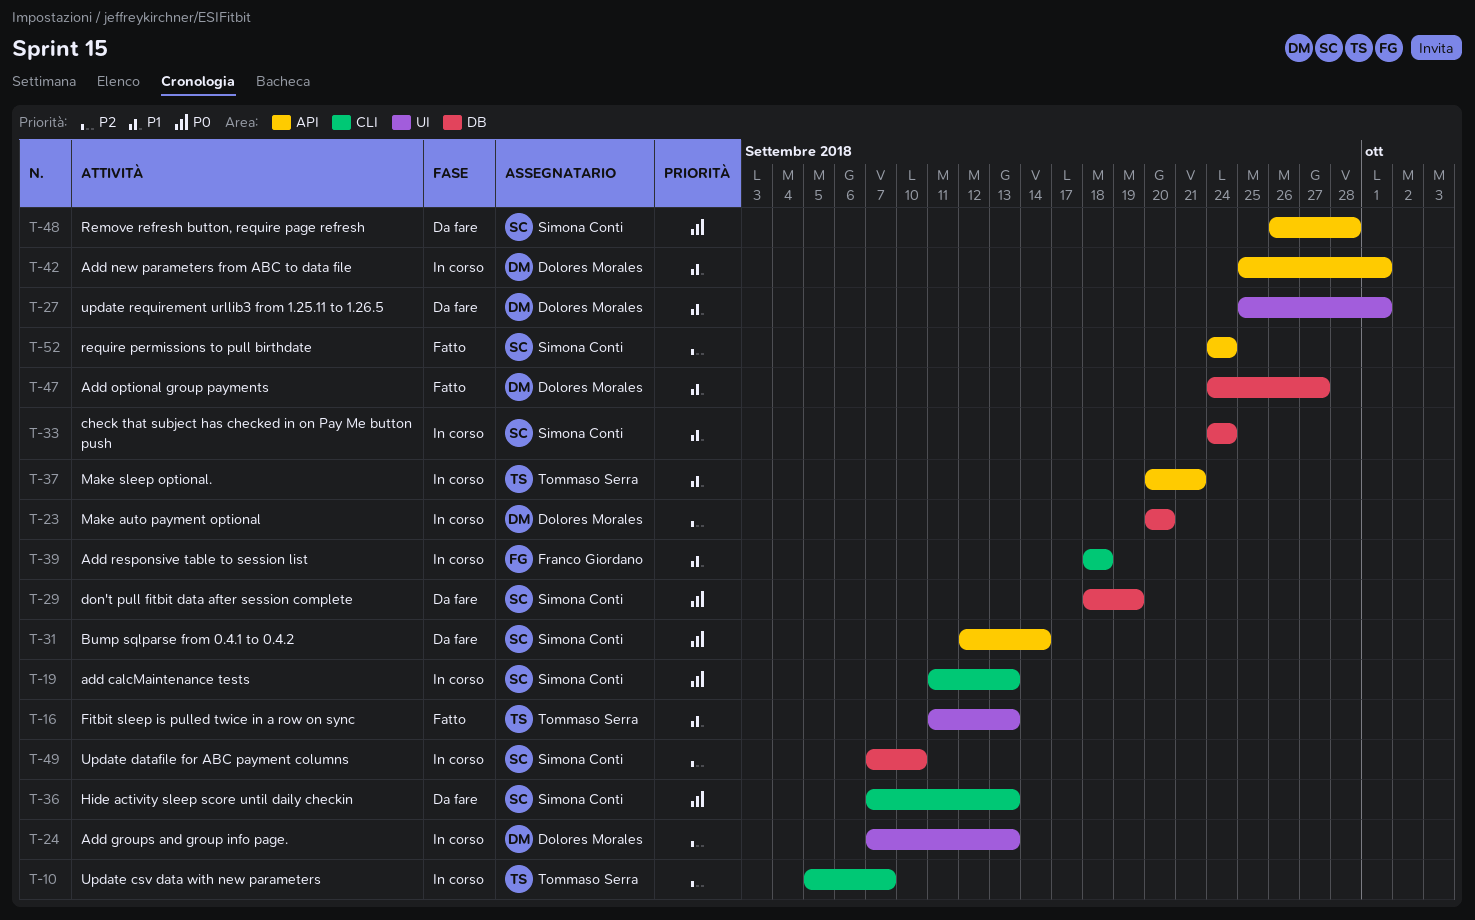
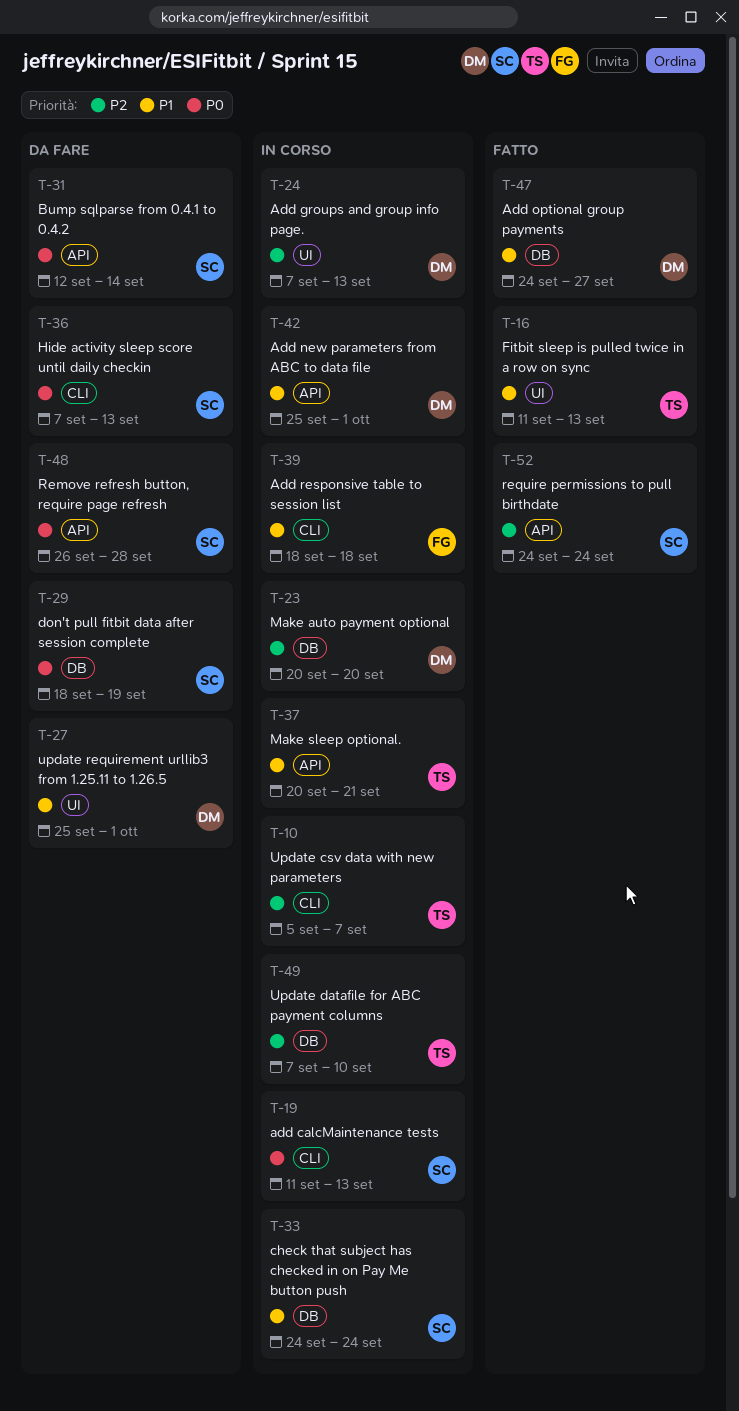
T-49, owner: Simona Conti -> Tommaso Serra

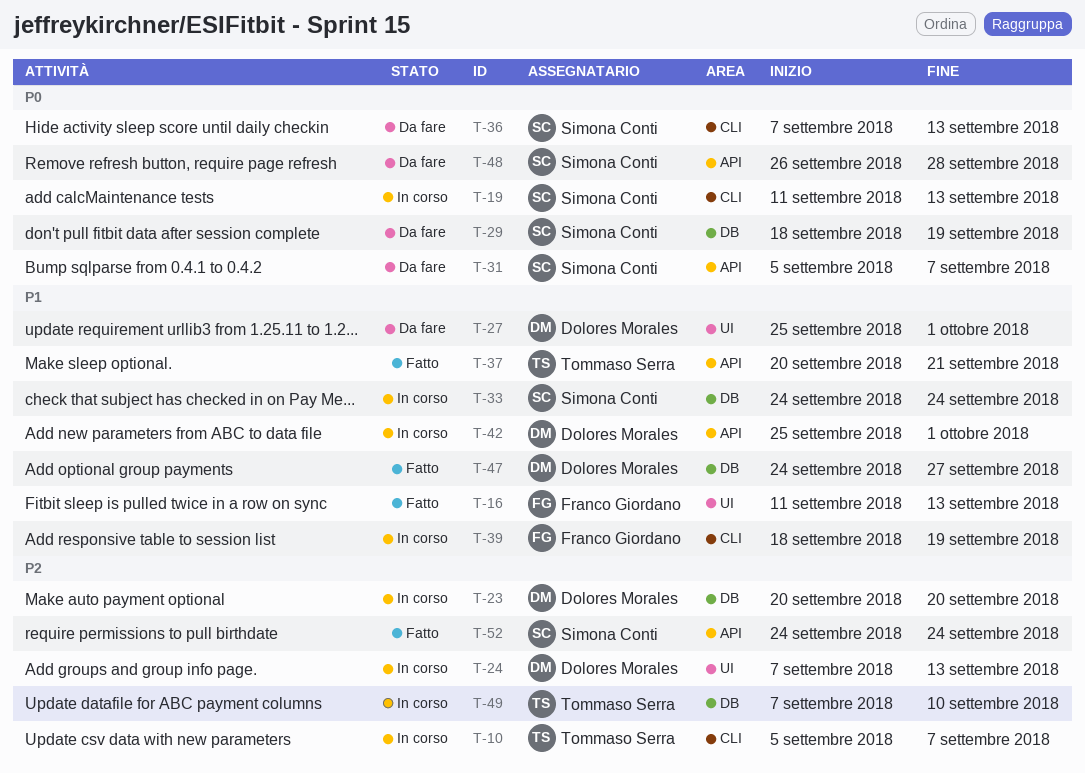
T-16, owner: Tommaso Serra -> Franco Giordano
T-31, start: Sep 12 -> Sep 5
T-31, due: Sep 14 -> Sep 7
T-37, status: In corso -> Fatto
T-39, due: Sep 18 -> Sep 19

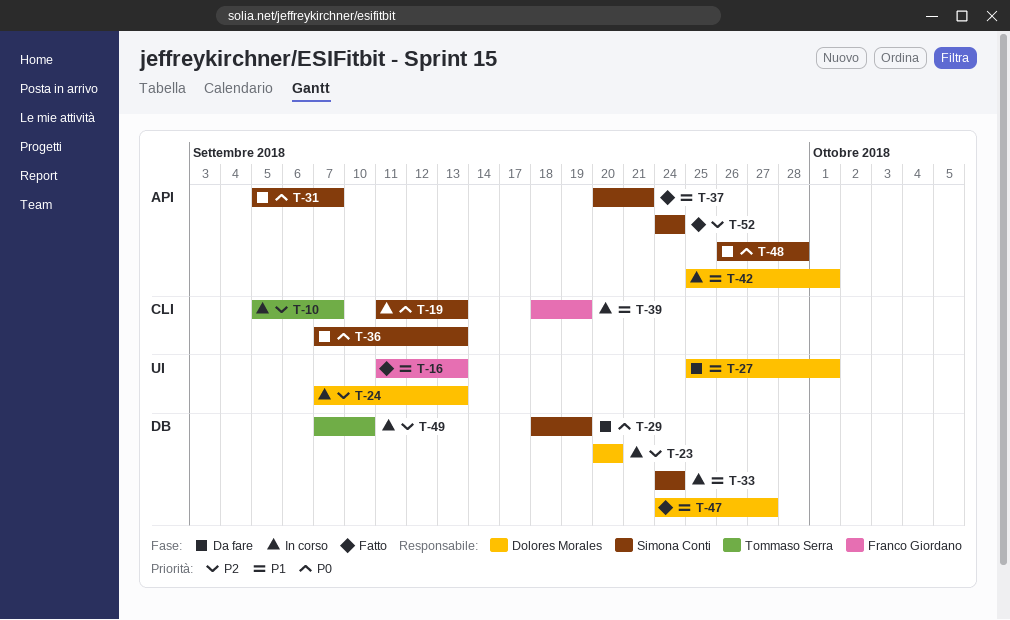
T-37, owner: Tommaso Serra -> Simona Conti

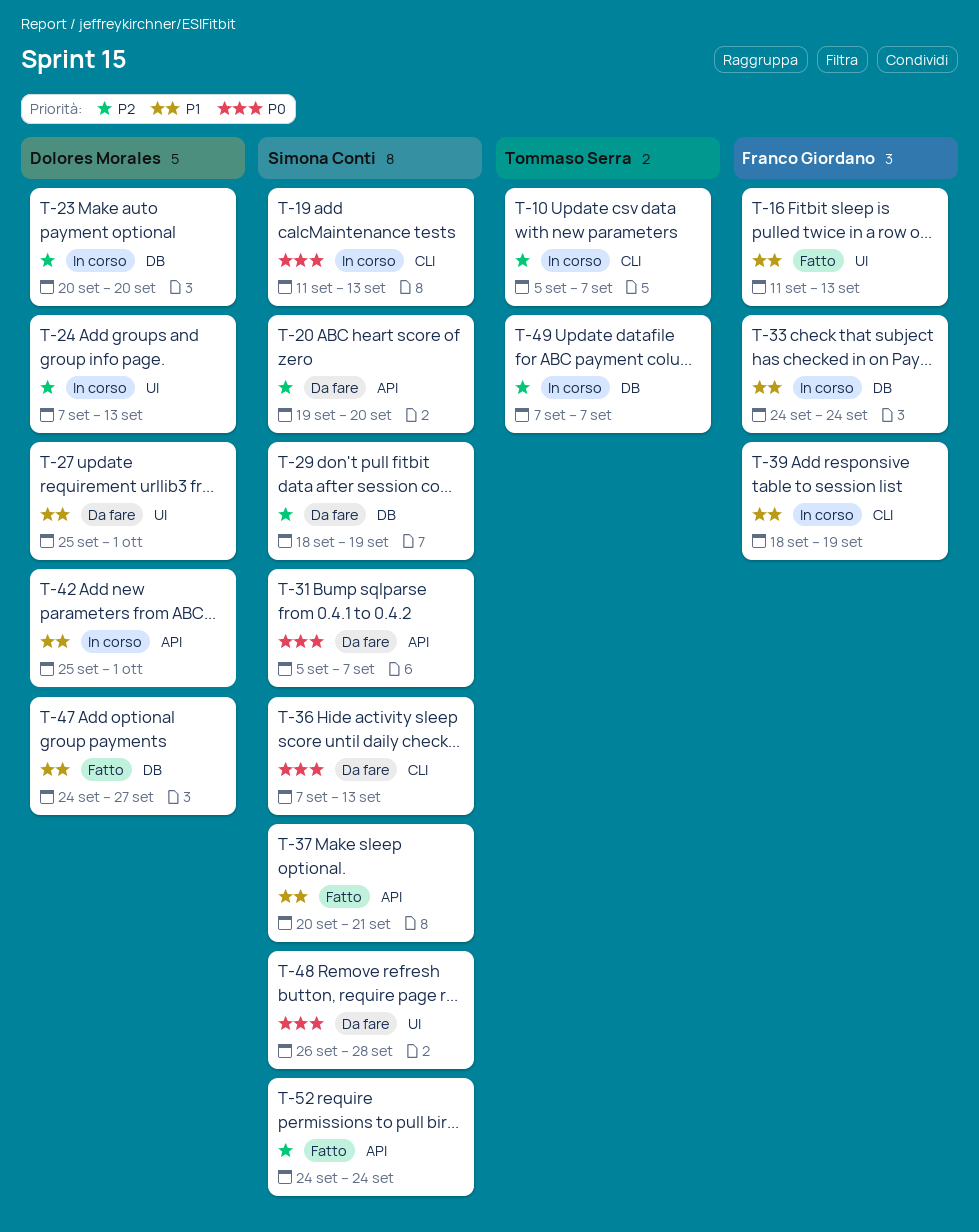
T-20: none -> present
T-29, priority: P0 -> P2
T-33, owner: Simona Conti -> Franco Giordano
T-48, label: API -> UI
T-49, due: Sep 10 -> Sep 7

